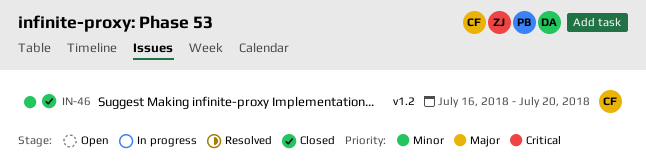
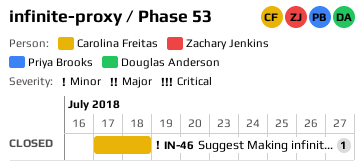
IN-46, start: Jul 16 -> Jul 17
IN-46, due: Jul 20 -> Jul 18

